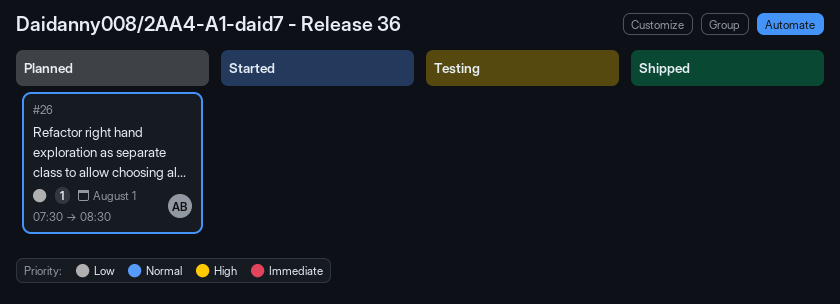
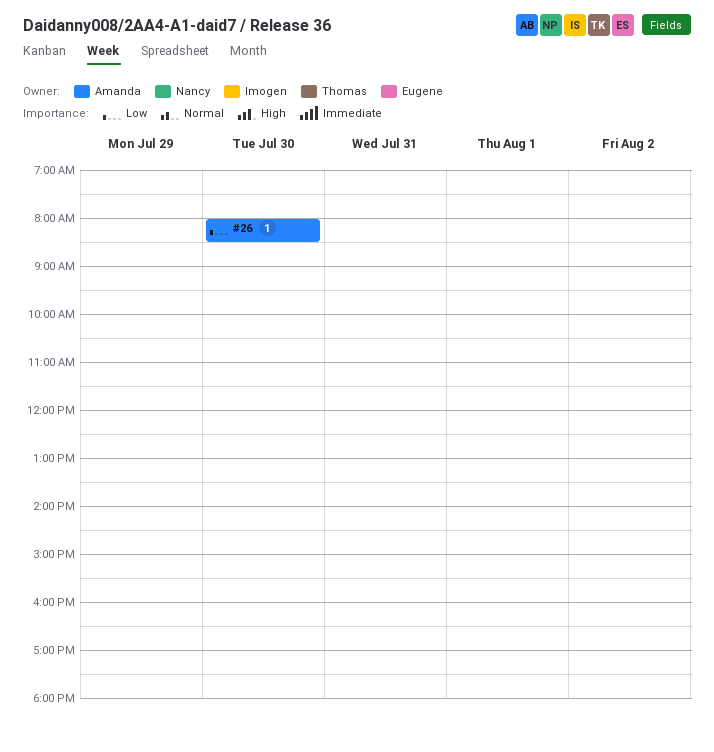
#26, day: Aug 1 -> Jul 30
#26, begins: 07:30 -> 08:00

